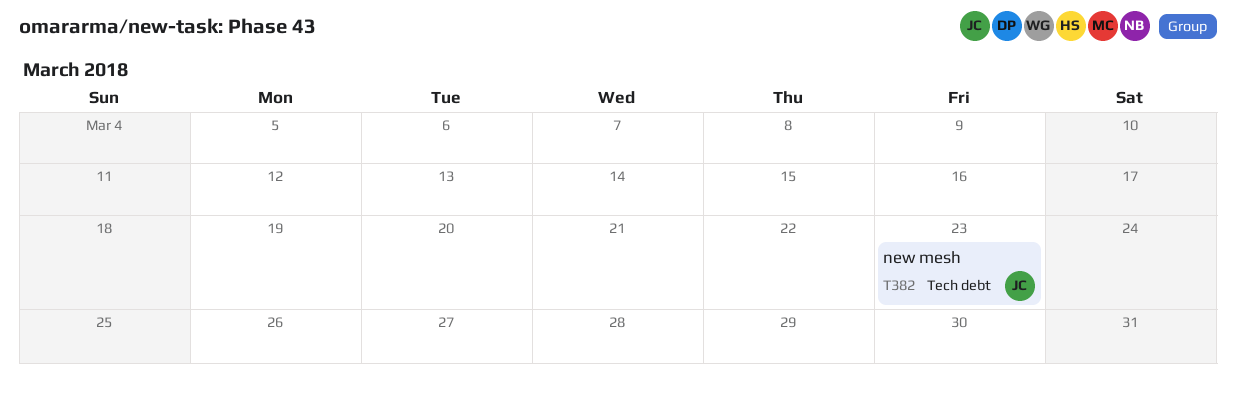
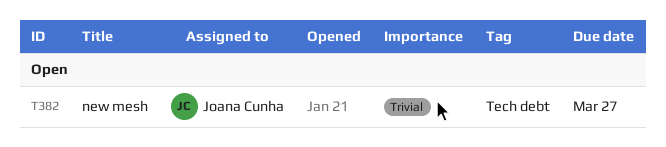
T382, due: Mar 23 -> Mar 27

